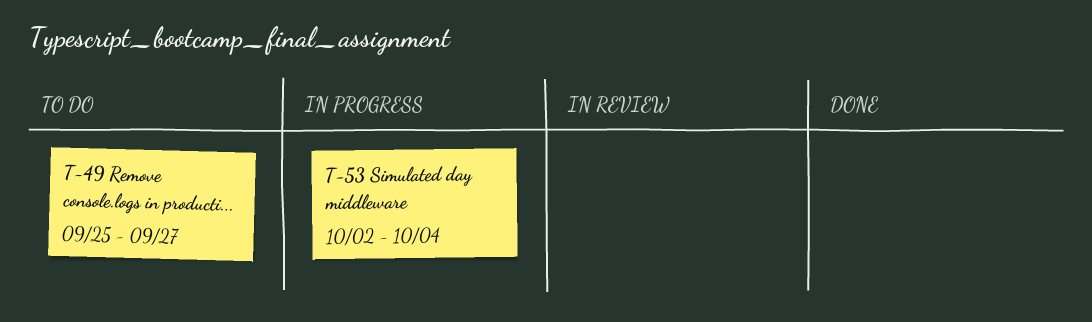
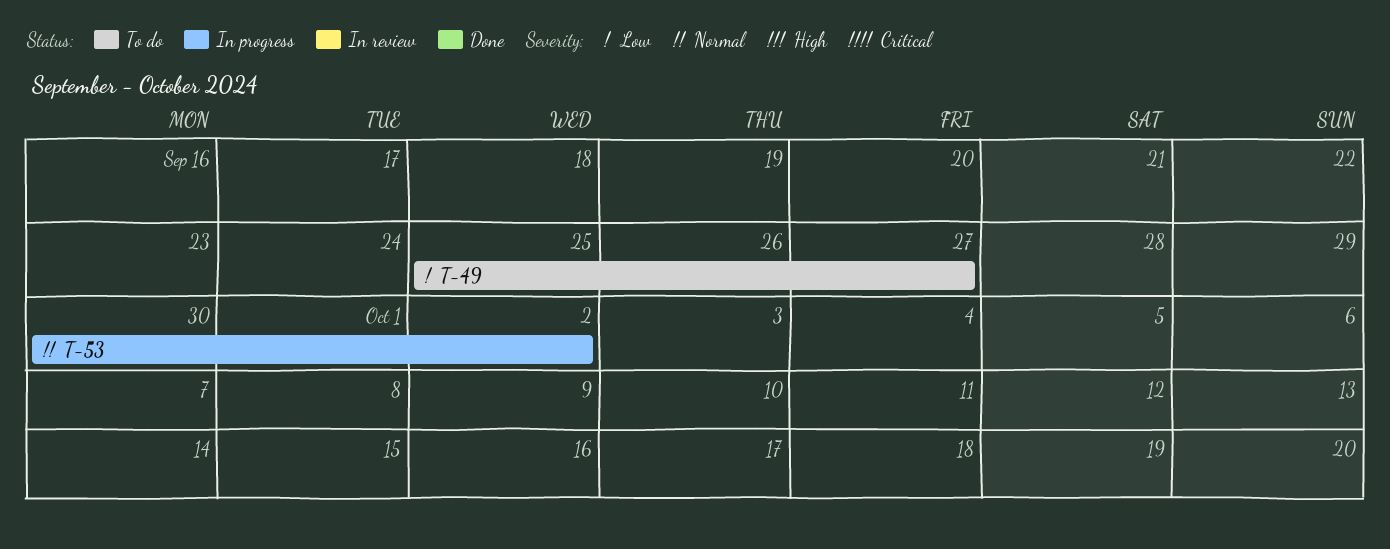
T-53, start: Oct 2 -> Sep 30
T-53, due: Oct 4 -> Oct 2

